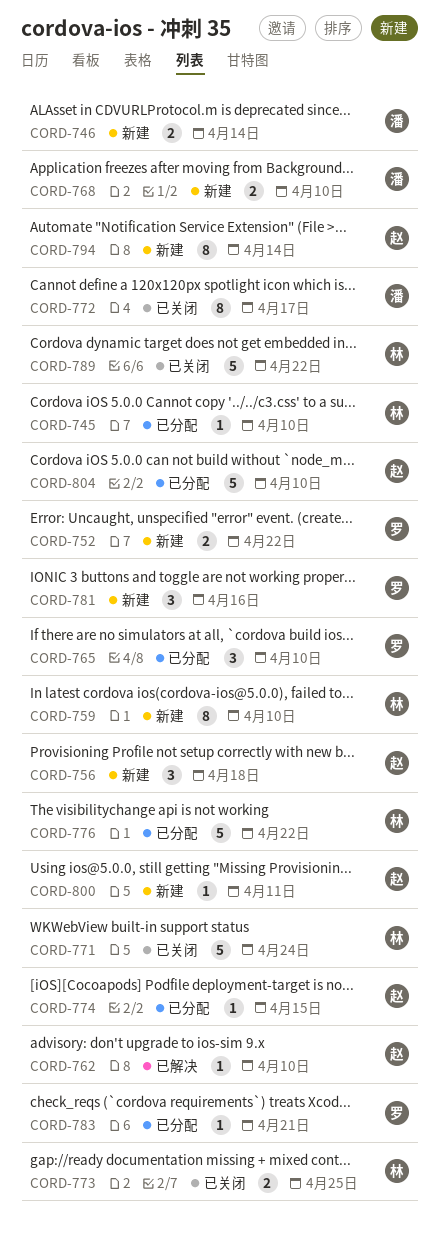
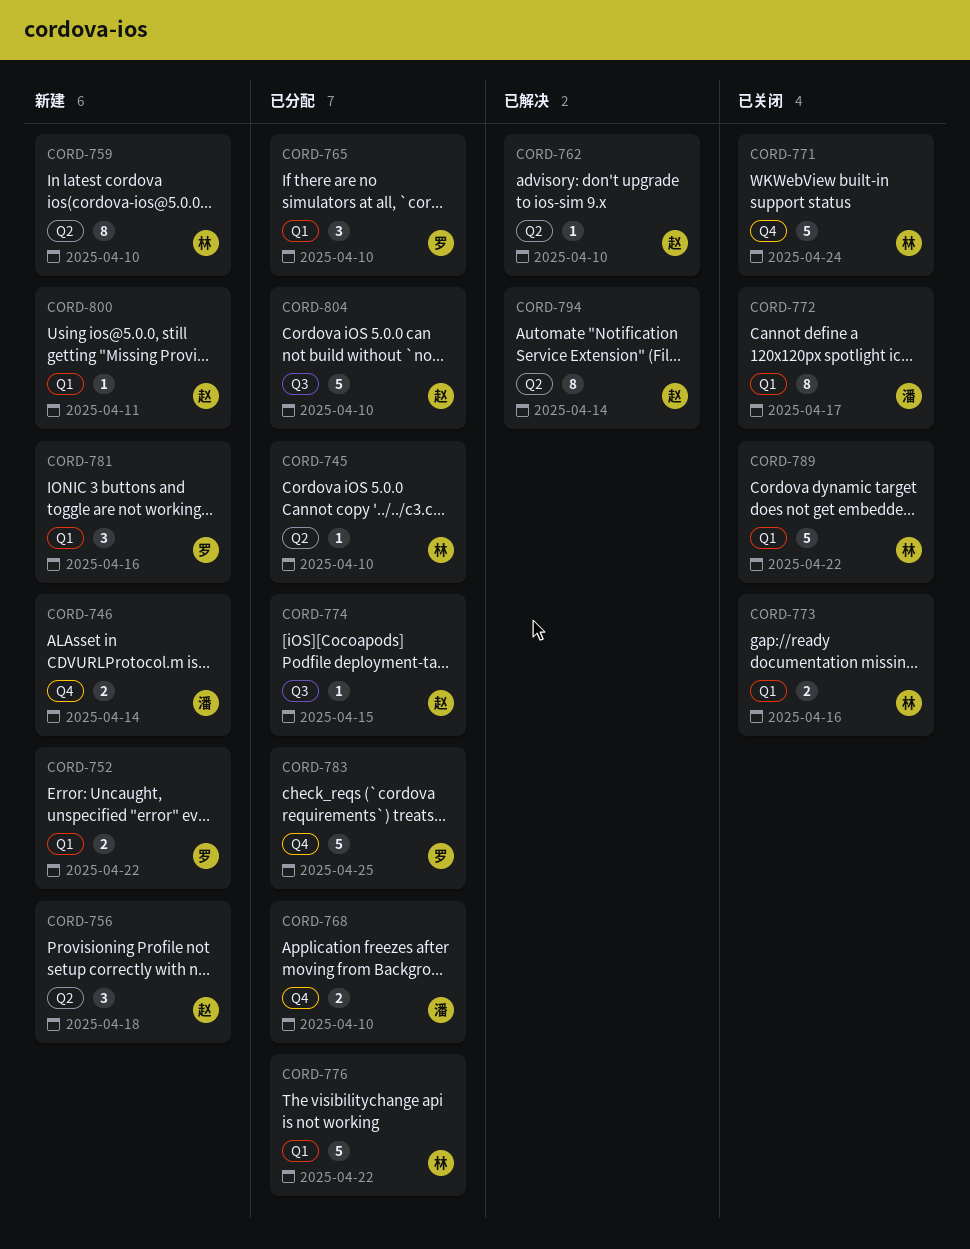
CORD-768, status: 新建 -> 已分配
CORD-773, due: Apr 25 -> Apr 16
CORD-783, estimate: 1 -> 5
CORD-783, due: Apr 21 -> Apr 25
CORD-794, status: 新建 -> 已解决

